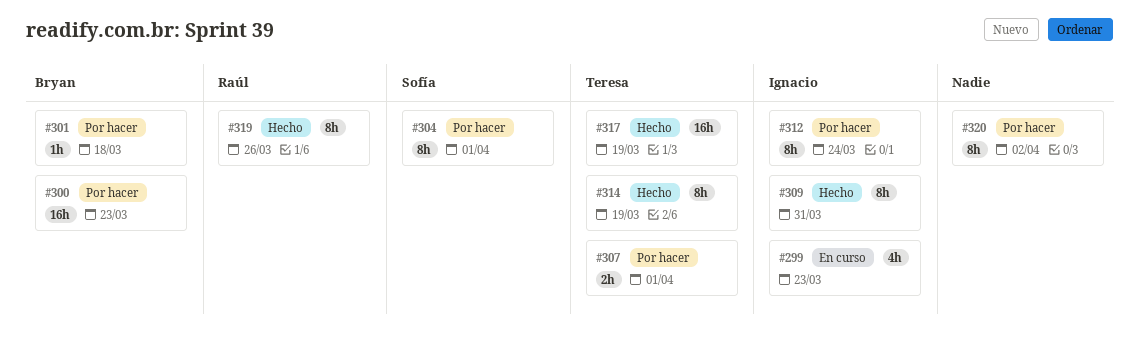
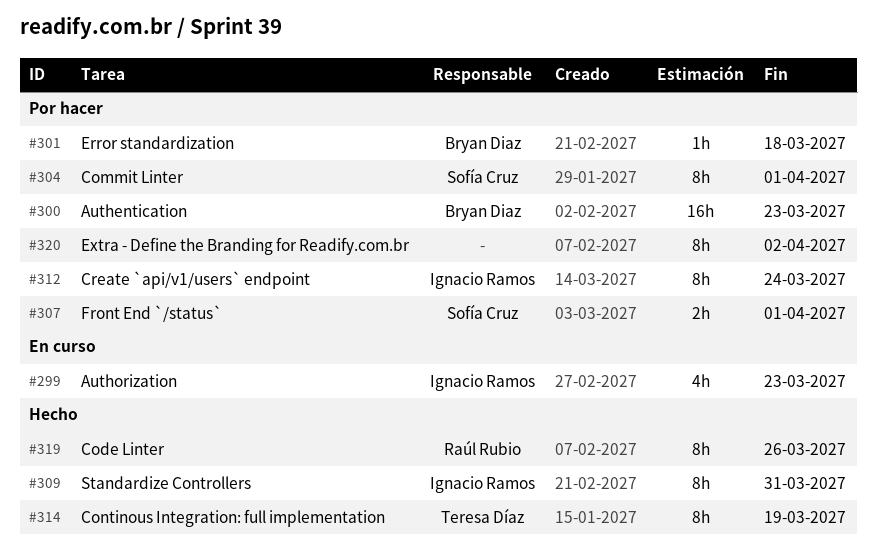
#307, owner: Teresa Díaz -> Sofía Cruz
#317: present -> none

